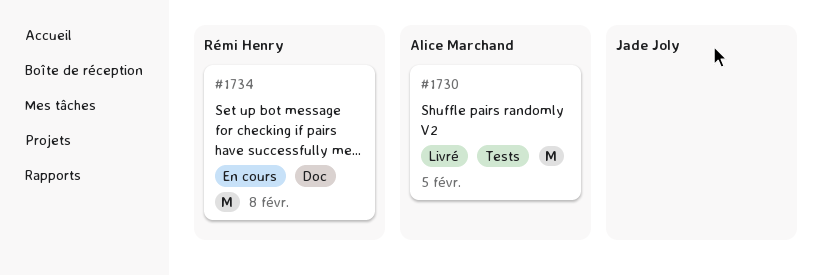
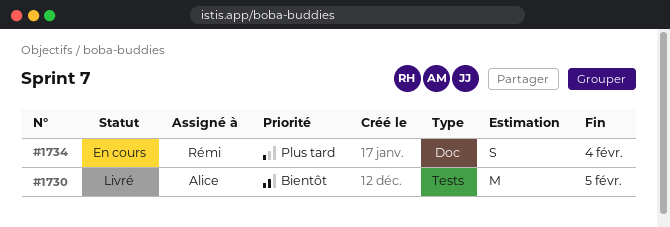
#1734, estimate: M -> S
#1734, due: Feb 8 -> Feb 4

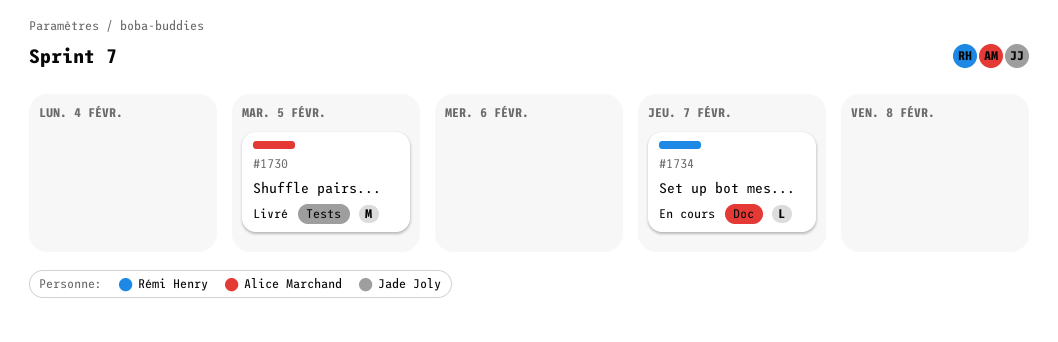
#1734, estimate: S -> L
#1734, due: Feb 4 -> Feb 7

